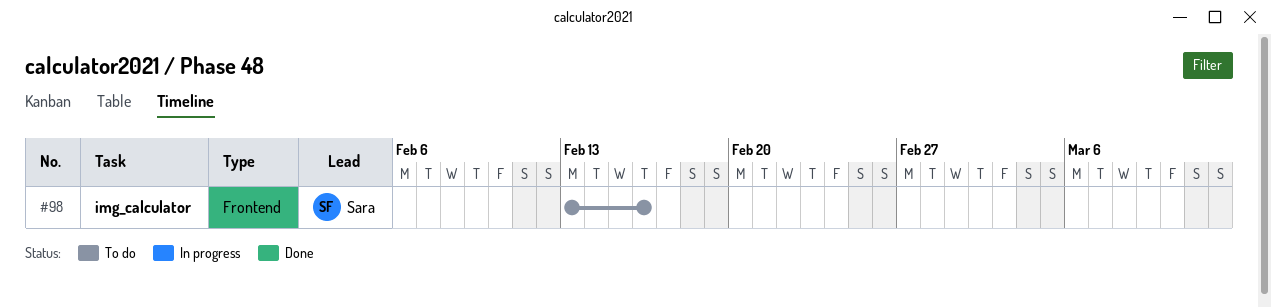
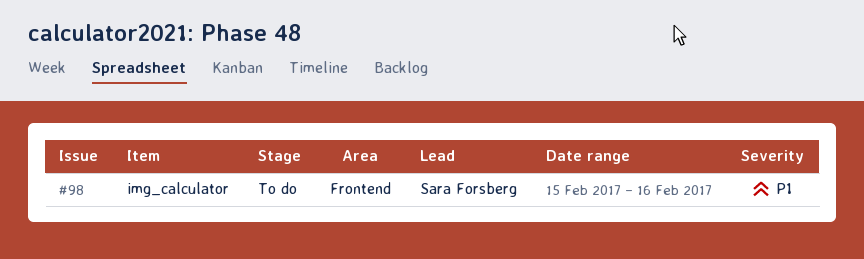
#98, start: Feb 13 -> Feb 15

